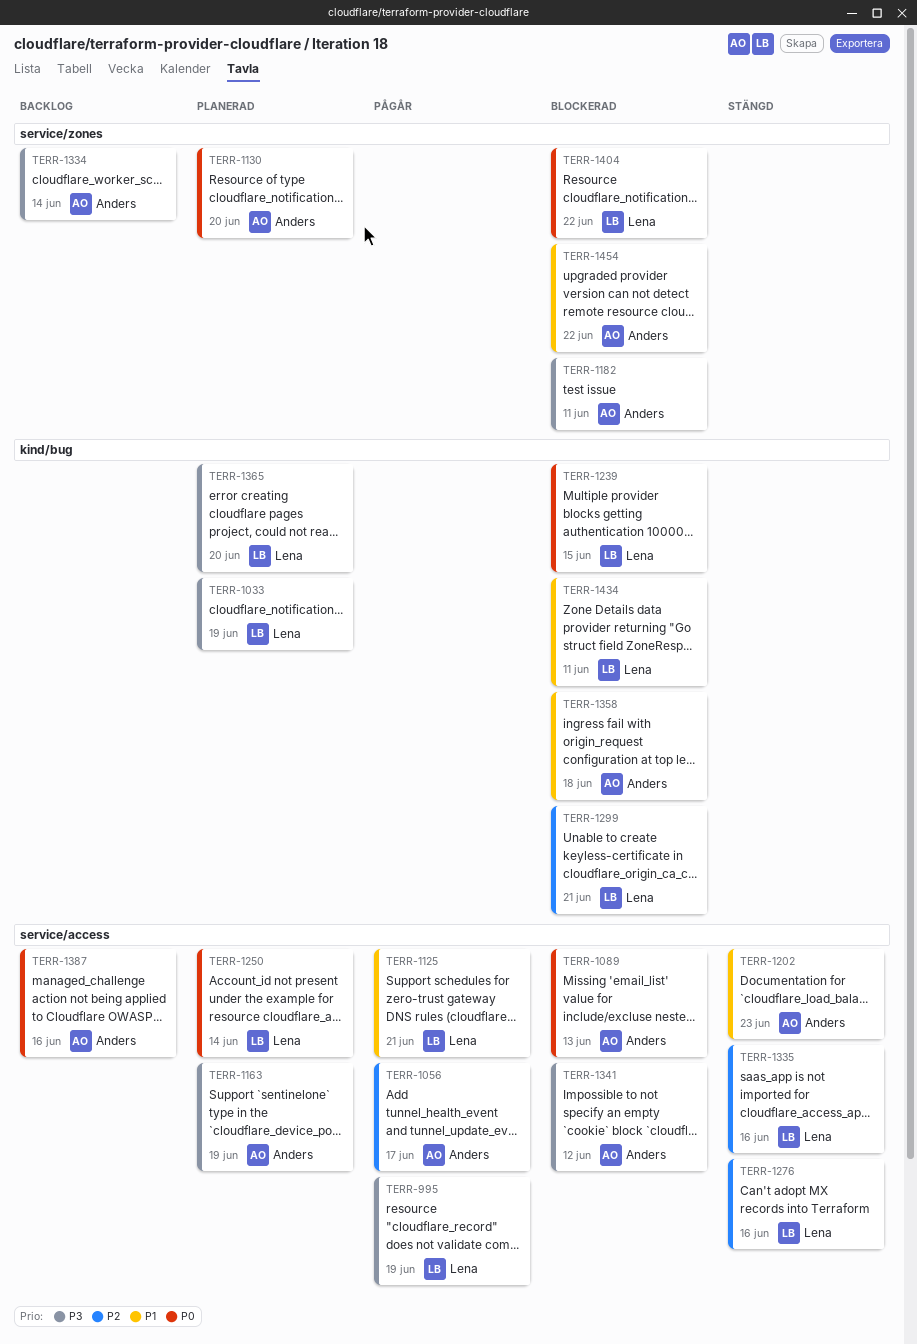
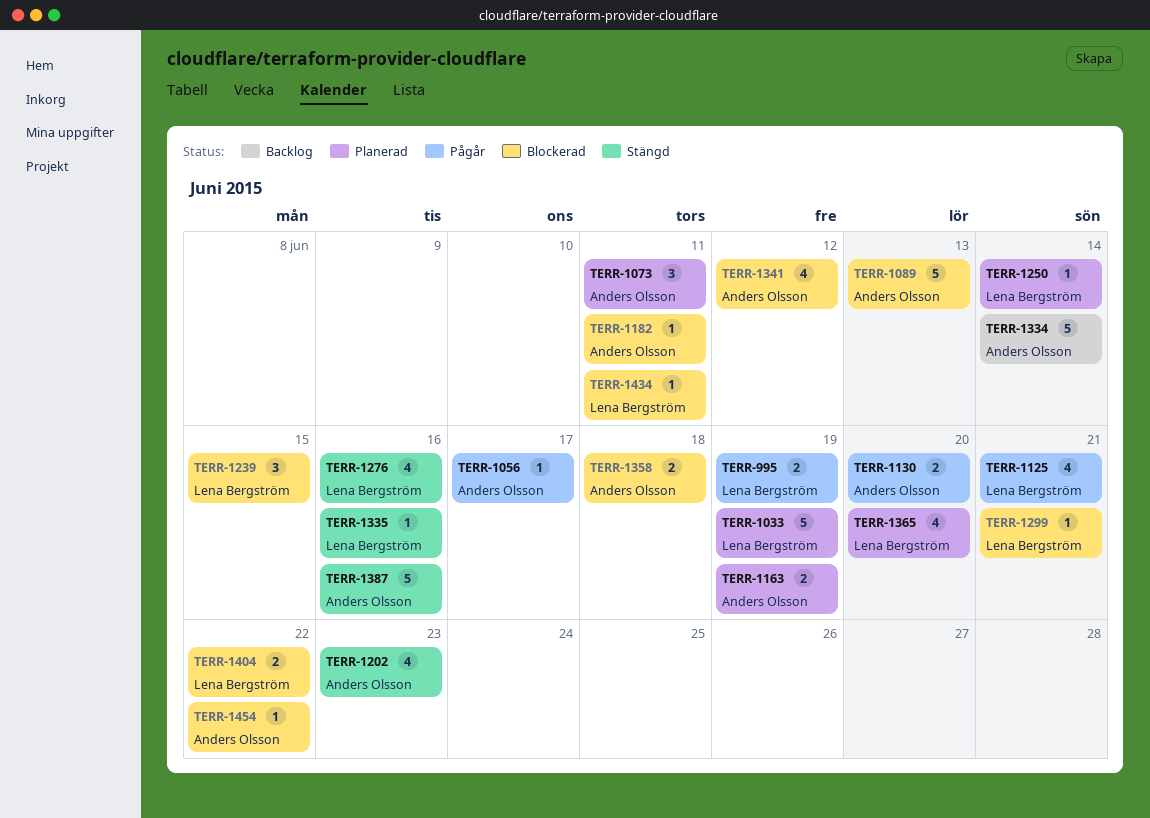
TERR-1073: none -> present
TERR-1130, status: Planerad -> Pågår
TERR-1387, status: Backlog -> Stängd

